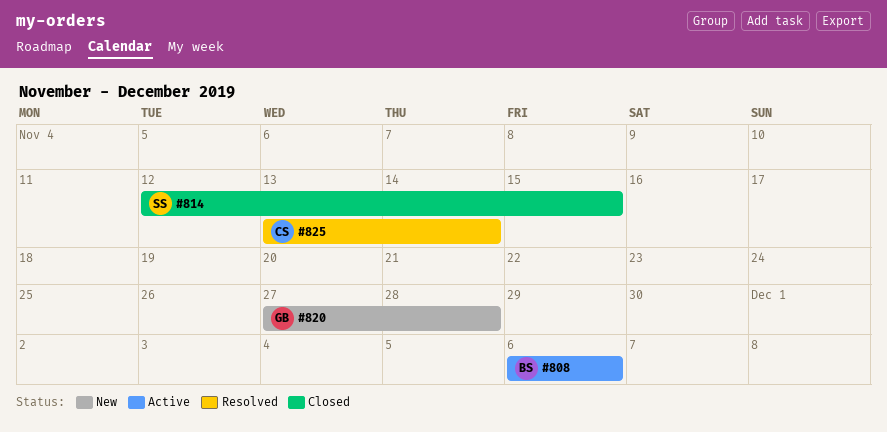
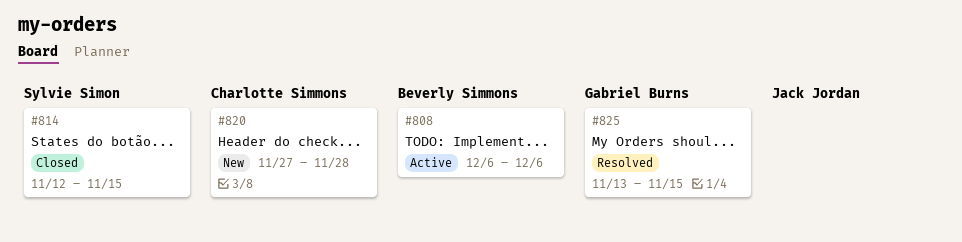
#820, owner: Gabriel Burns -> Charlotte Simmons
#825, owner: Charlotte Simmons -> Gabriel Burns
#825, due: Nov 14 -> Nov 15

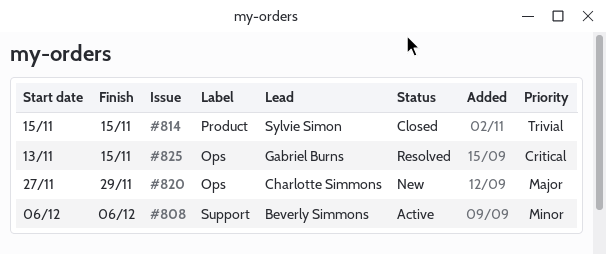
#814, start: Nov 12 -> Nov 15
#820, due: Nov 28 -> Nov 29

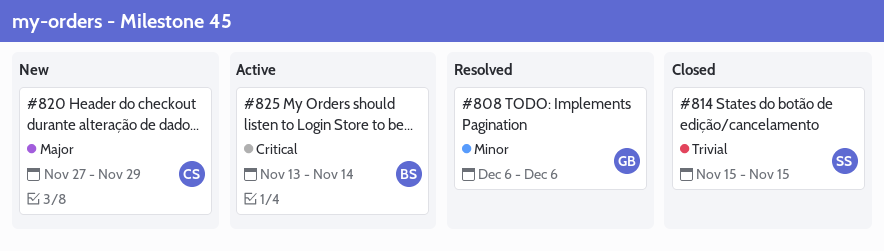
#808, status: Active -> Resolved
#808, owner: Beverly Simmons -> Gabriel Burns
#825, status: Resolved -> Active
#825, owner: Gabriel Burns -> Beverly Simmons
#825, due: Nov 15 -> Nov 14

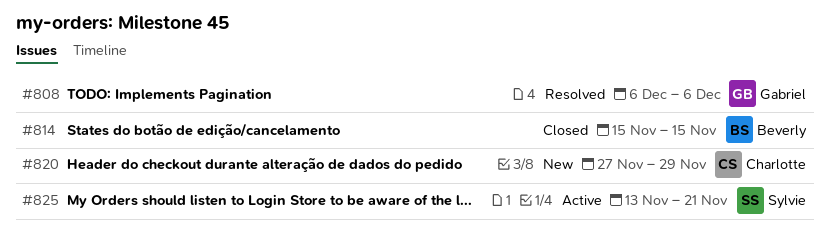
#814, owner: Sylvie -> Beverly
#825, owner: Beverly -> Sylvie
#825, due: Nov 14 -> Nov 21

